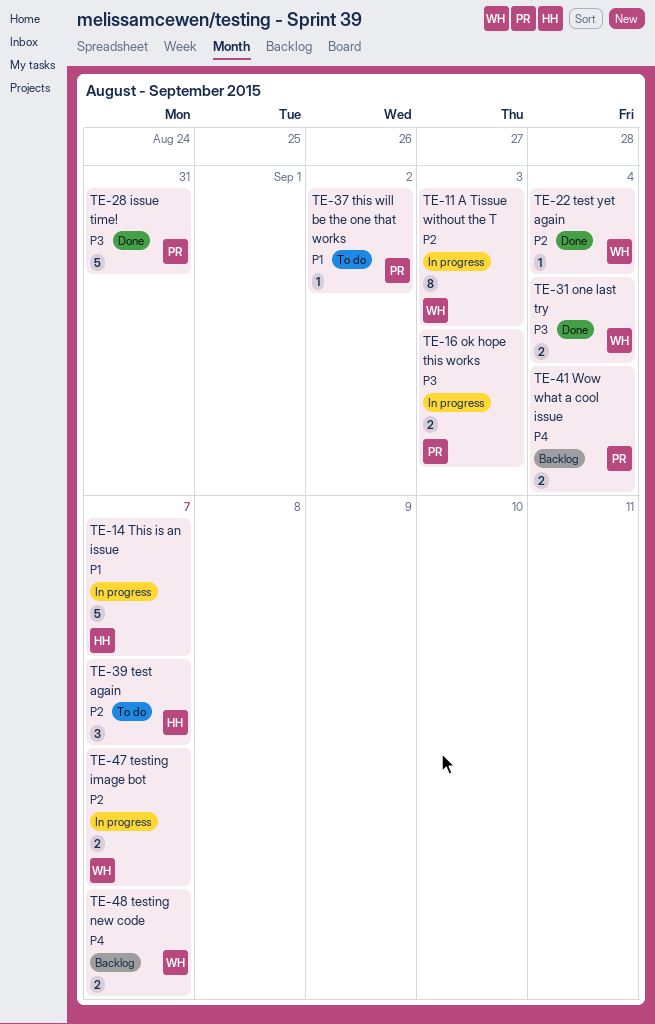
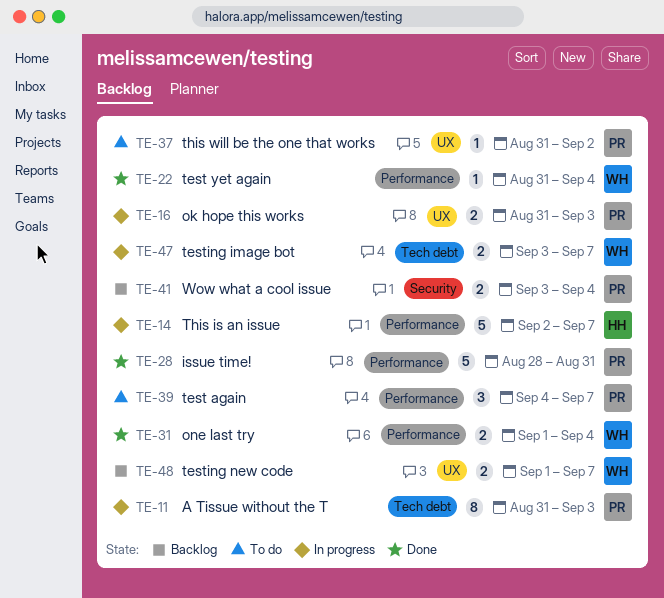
TE-11, owner: WH -> PR
TE-39, owner: HH -> PR

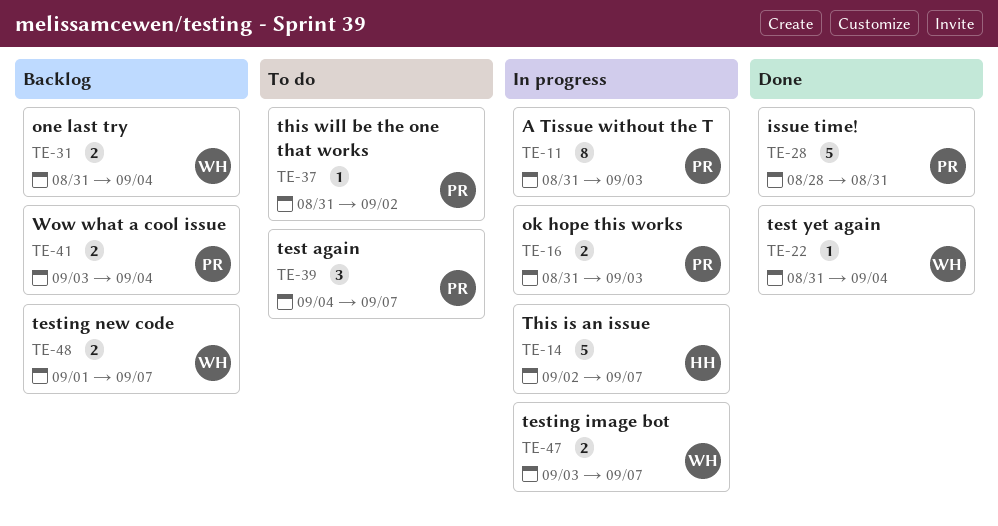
TE-31, status: Done -> Backlog
TE-31, start: Sep 1 -> Aug 31

